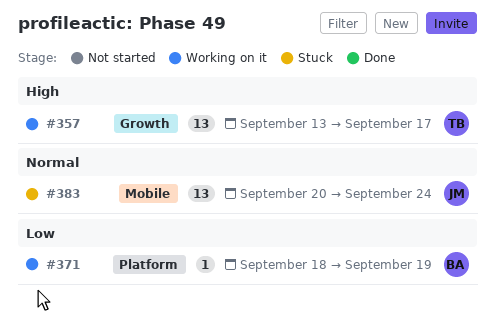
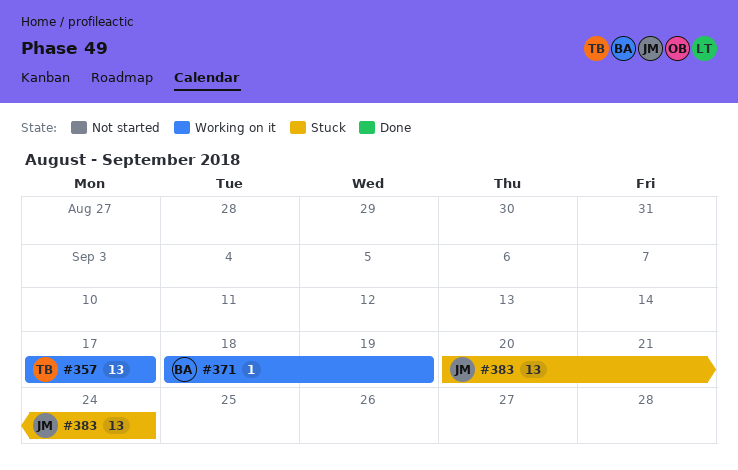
#357, start: Sep 13 -> Sep 17

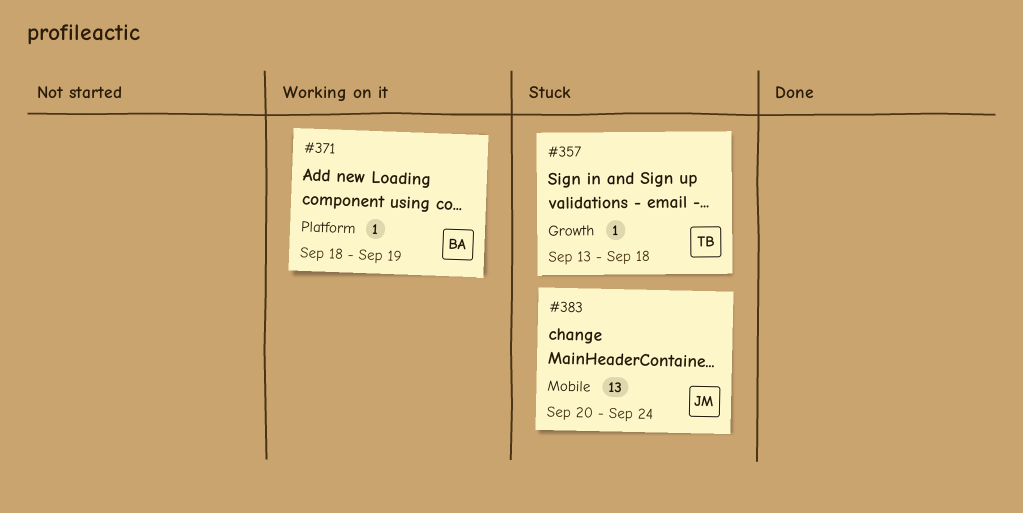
#357, status: Working on it -> Stuck
#357, estimate: 13 -> 1
#357, start: Sep 17 -> Sep 13
#357, due: Sep 17 -> Sep 18

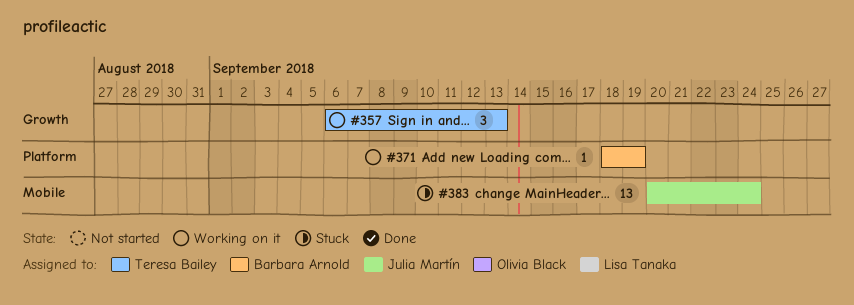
#357, status: Stuck -> Working on it
#357, estimate: 1 -> 3
#357, start: Sep 13 -> Sep 6
#357, due: Sep 18 -> Sep 13

